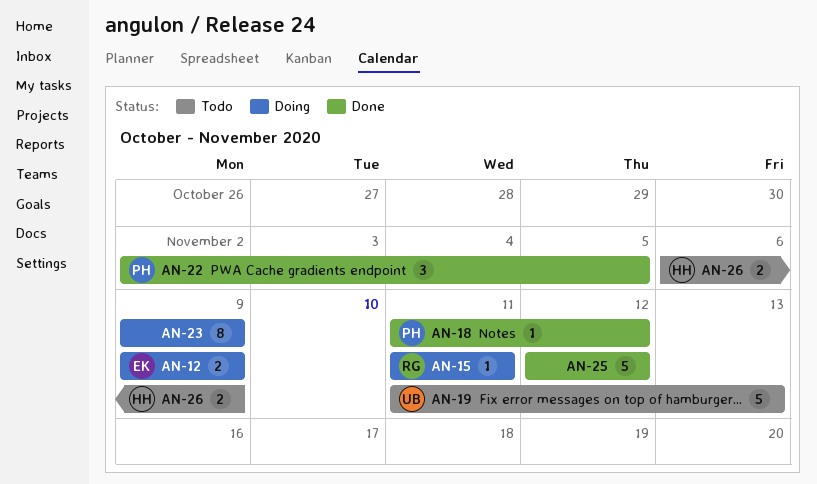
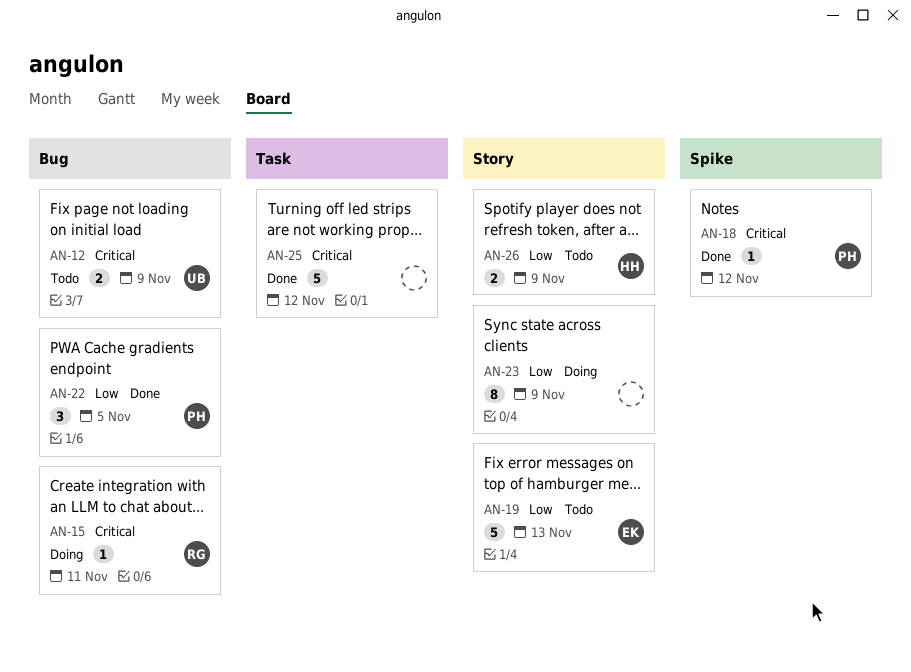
AN-12, status: Doing -> Todo
AN-12, owner: EK -> UB
AN-19, owner: UB -> EK

